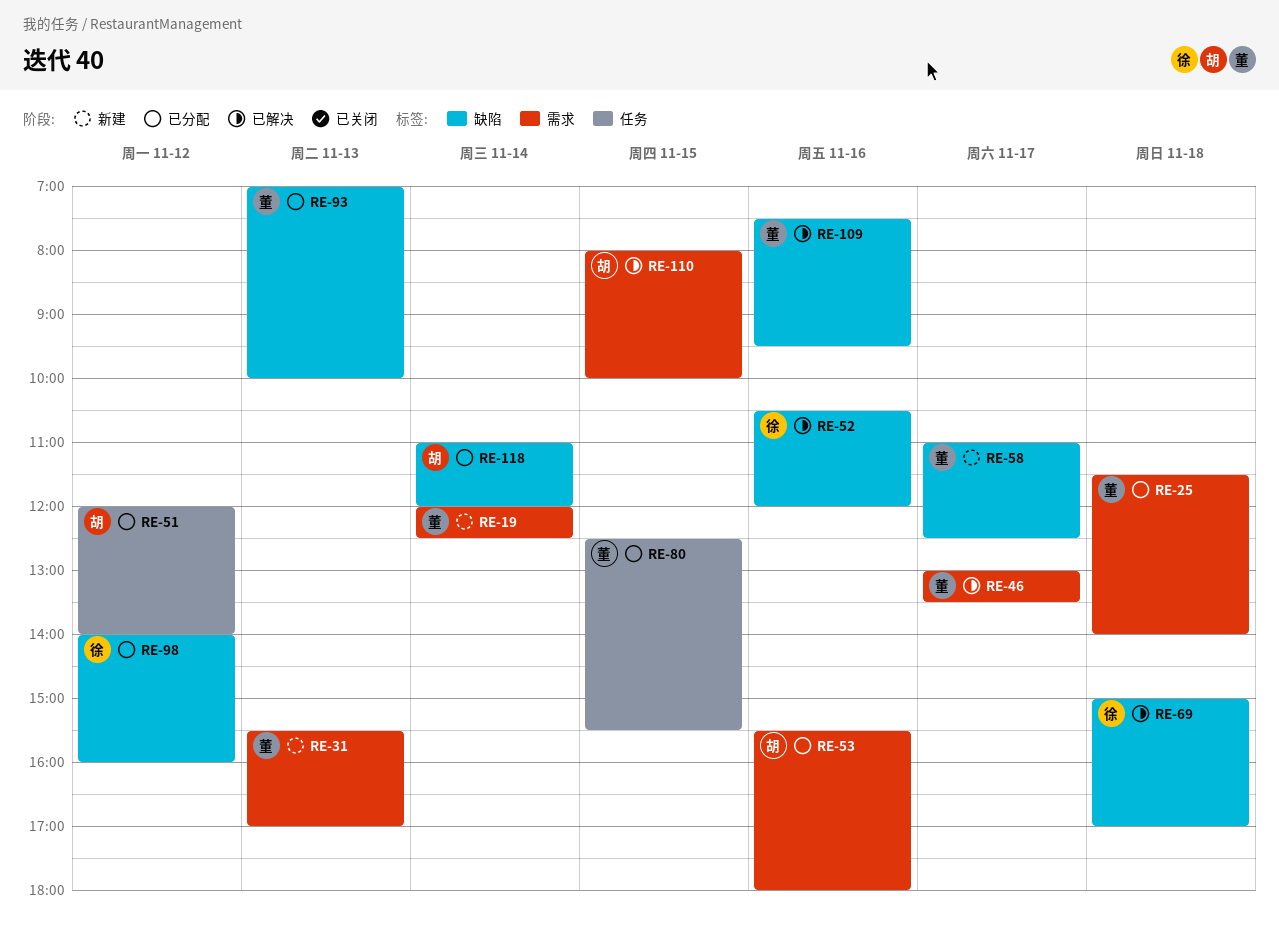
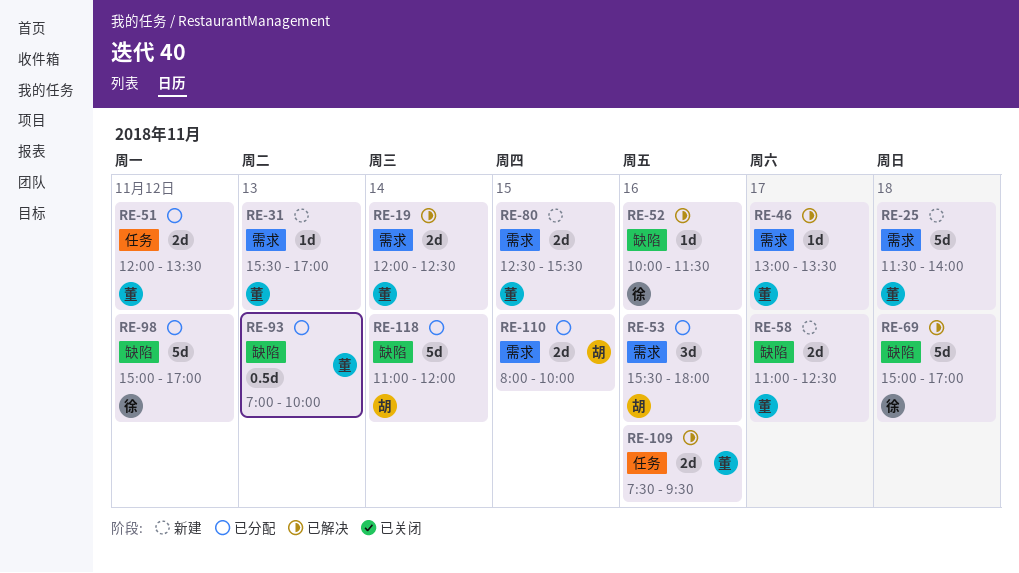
RE-19, status: 新建 -> 已解决
RE-25, status: 已分配 -> 新建
RE-51, owner: 胡 -> 董
RE-51, ends: 14:00 -> 13:30
RE-52, begins: 10:30 -> 10:00
RE-52, ends: 12:00 -> 11:30
RE-80, status: 已分配 -> 新建
RE-80, label: 任务 -> 需求
RE-98, begins: 14:00 -> 15:00
RE-98, ends: 16:00 -> 17:00
RE-109, label: 缺陷 -> 任务
RE-110, status: 已解决 -> 已分配

